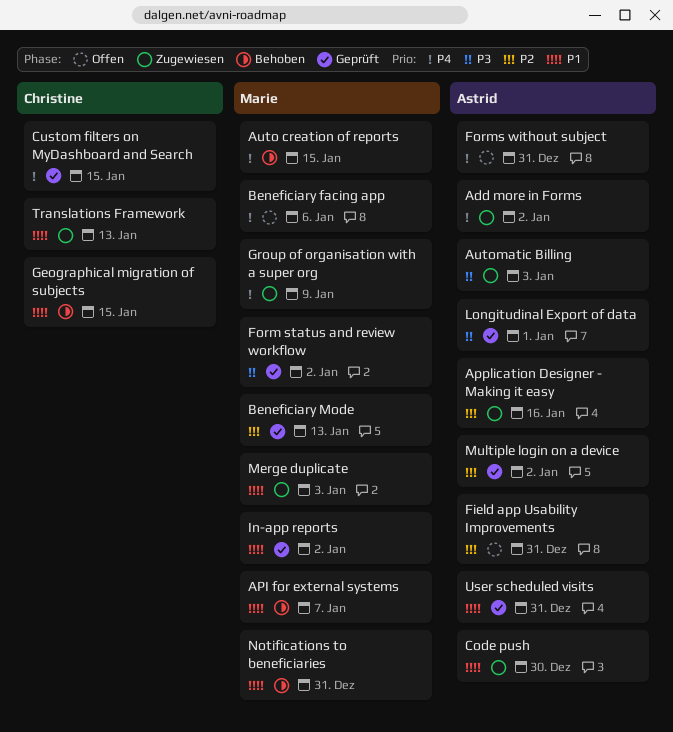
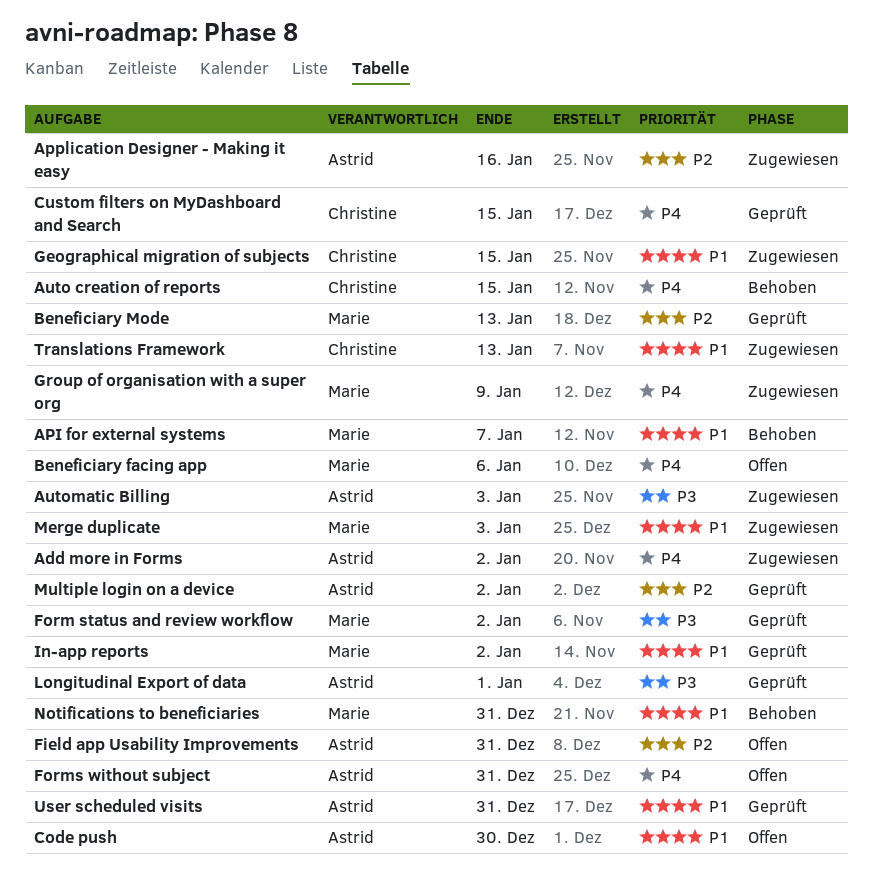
Auto creation of reports, owner: Marie -> Christine
Code push, status: Zugewiesen -> Offen
Geographical migration of subjects, status: Behoben -> Zugewiesen

